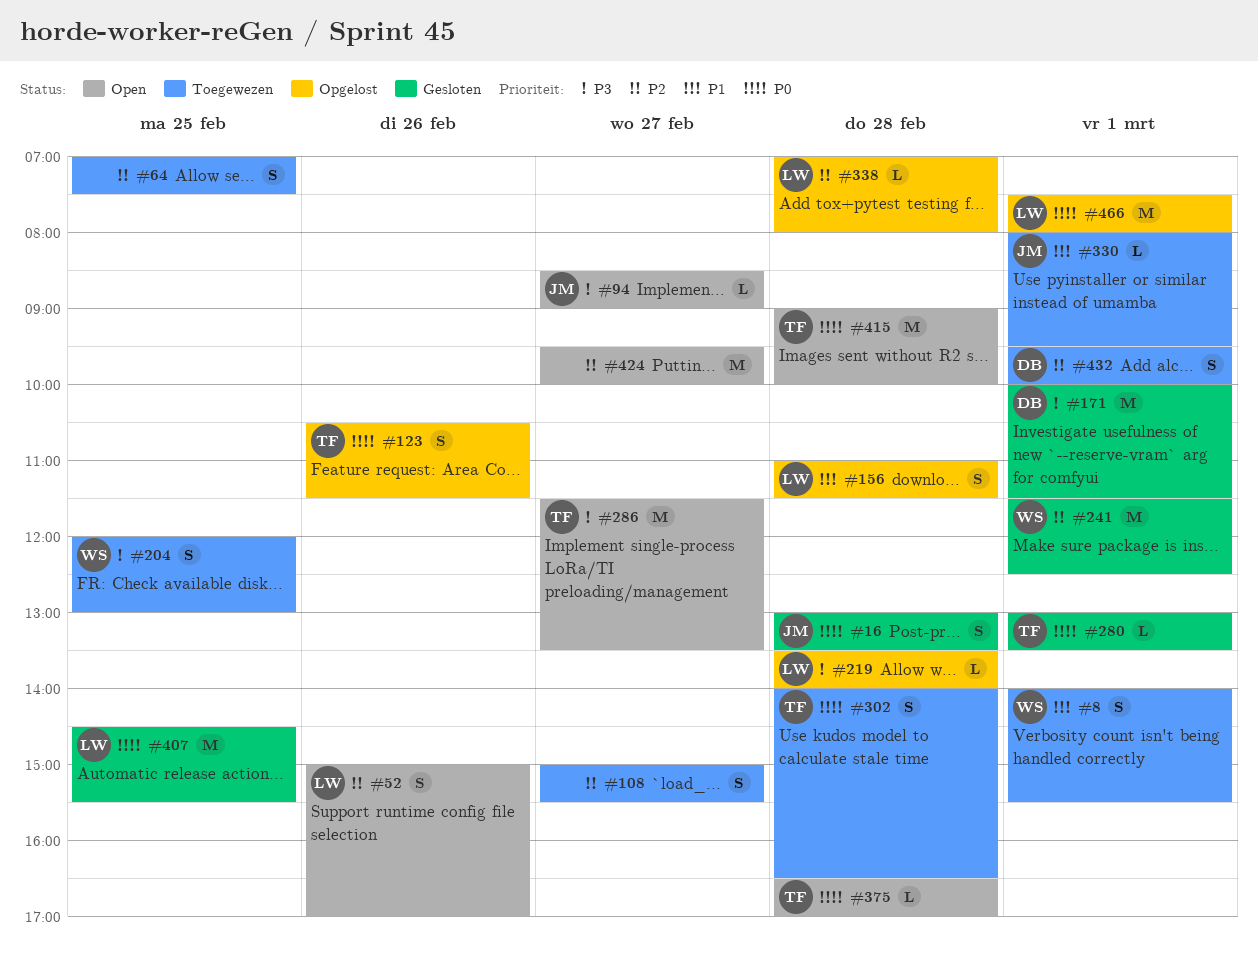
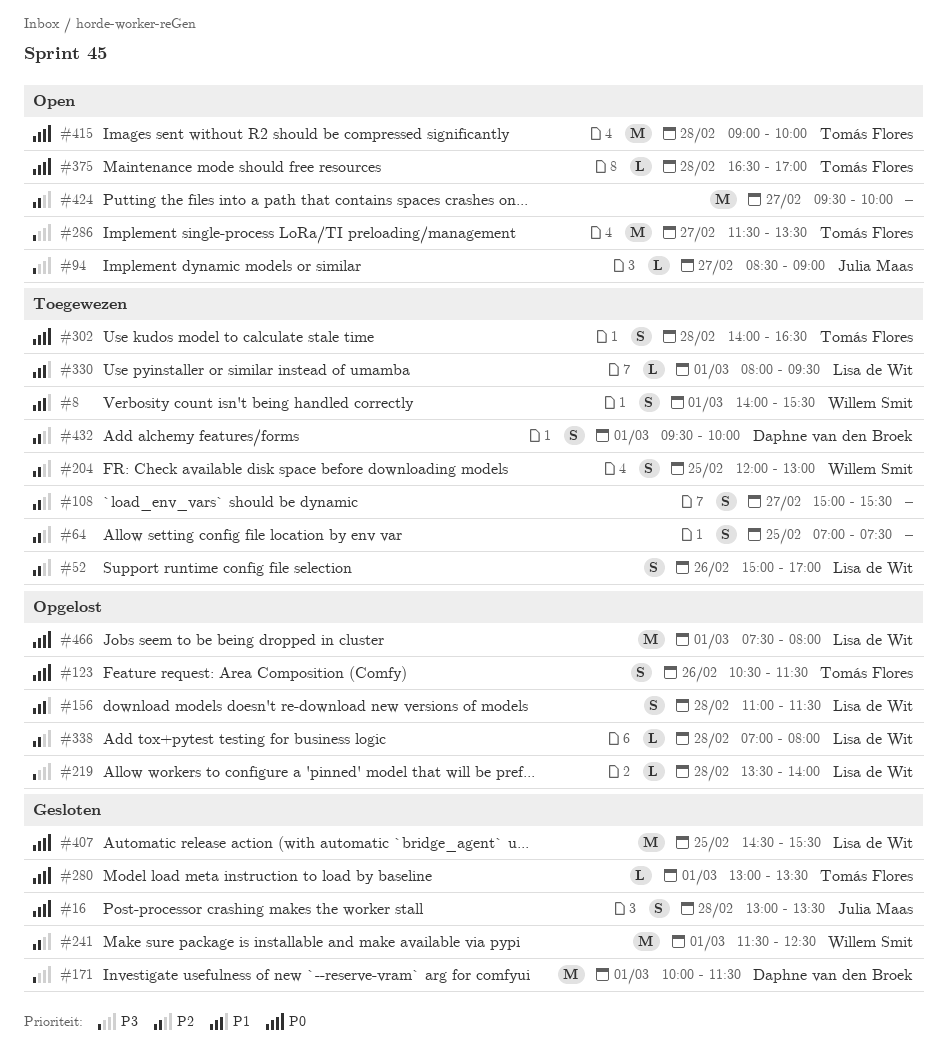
#52, status: Open -> Toegewezen
#204, priority: P3 -> P2
#330, owner: Julia Maas -> Lisa de Wit

